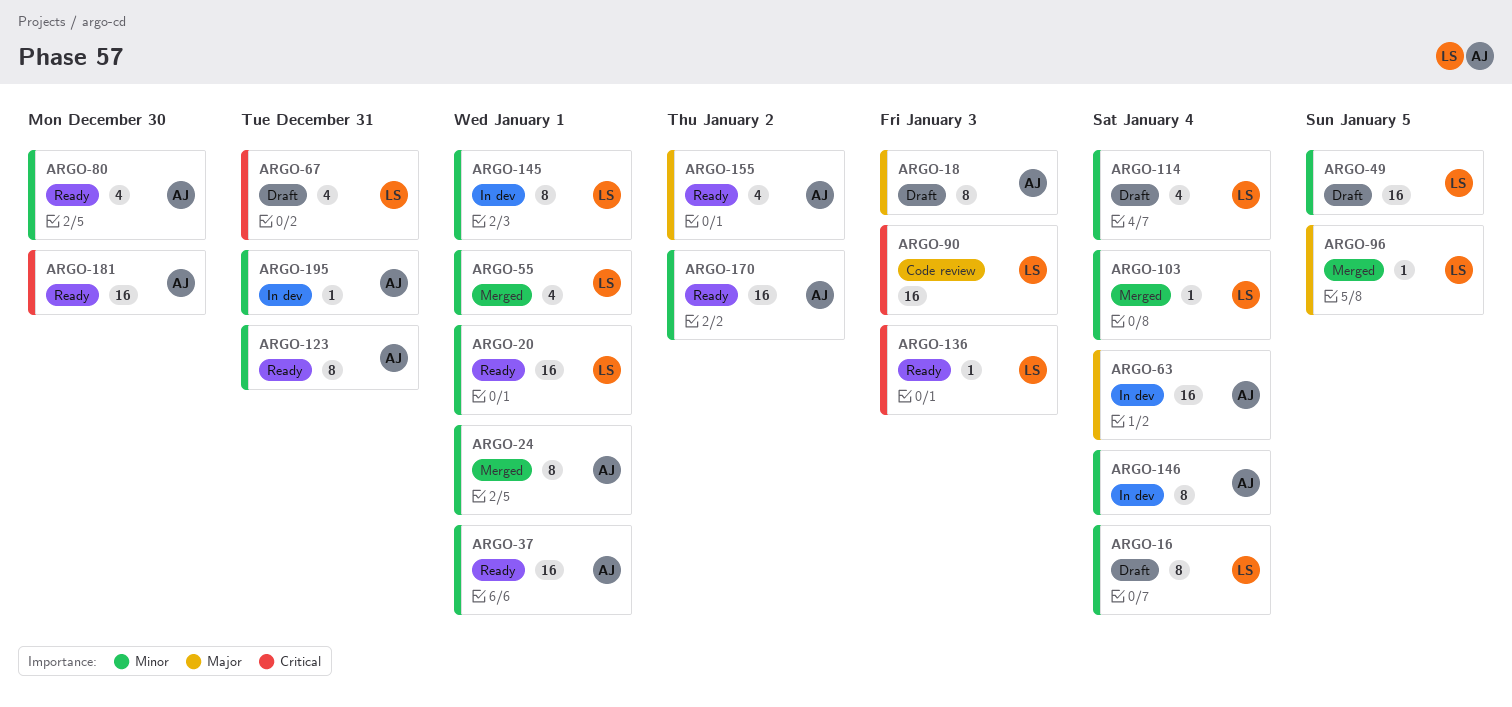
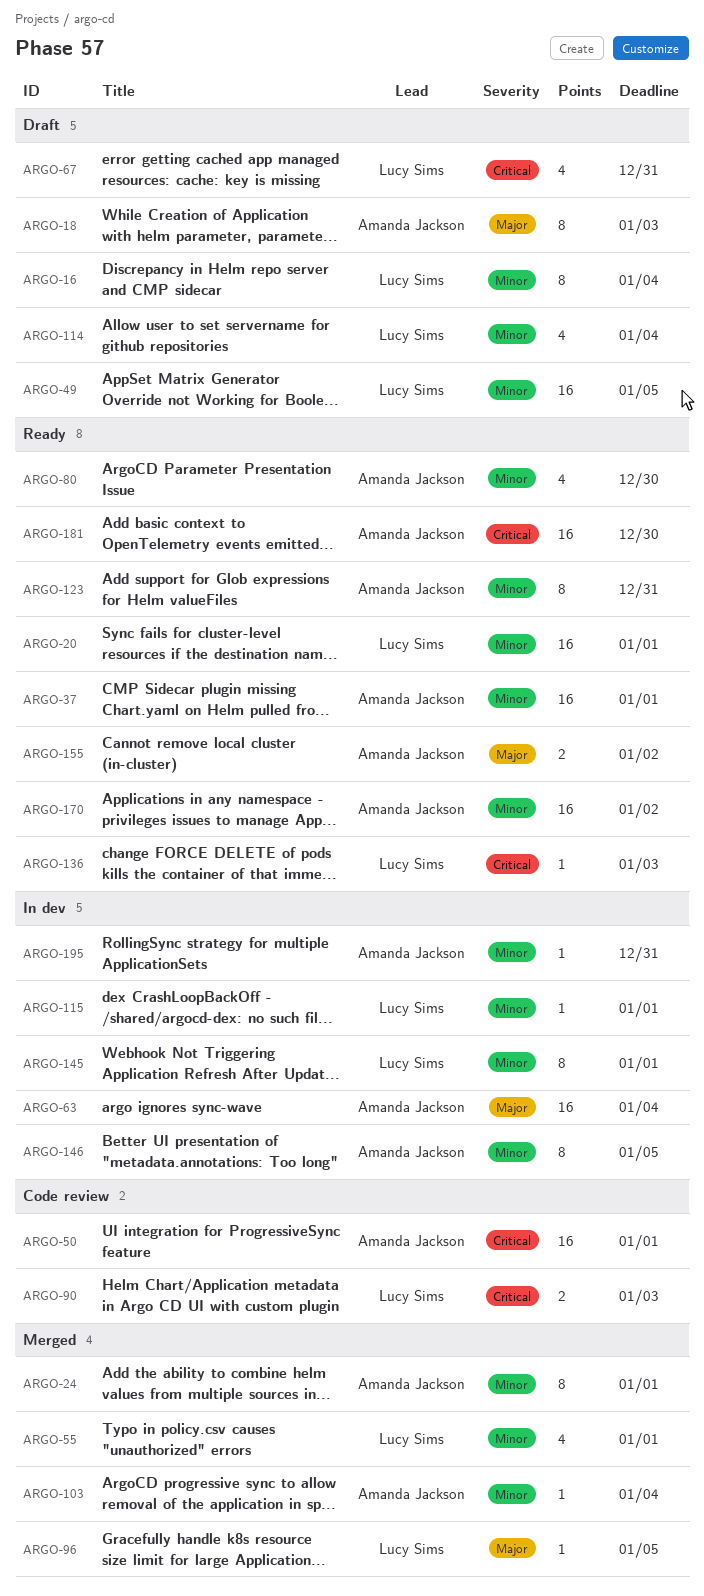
ARGO-50: none -> present
ARGO-90, estimate: 16 -> 2
ARGO-103, owner: Lucy Sims -> Amanda Jackson
ARGO-115: none -> present
ARGO-146, due: Jan 4 -> Jan 5
ARGO-155, estimate: 4 -> 2

